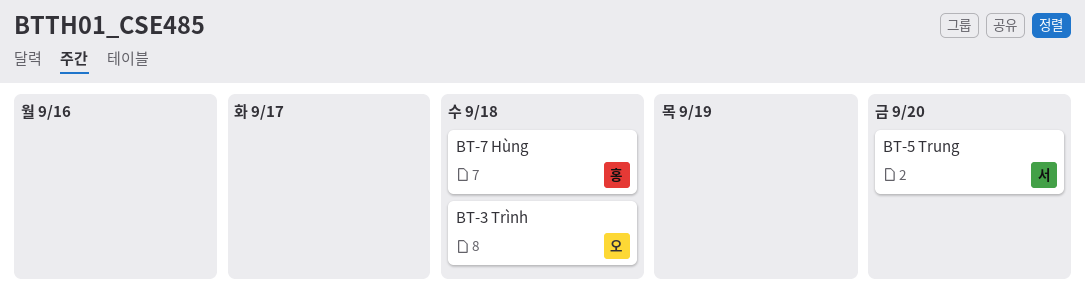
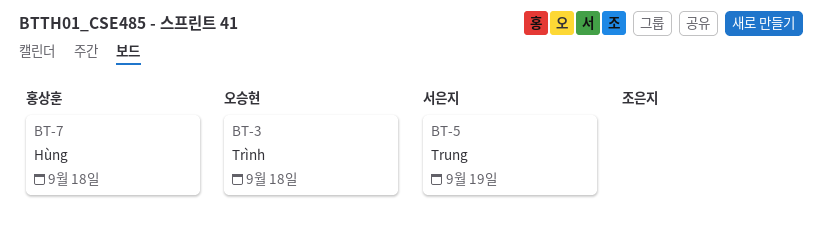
BT-5, due: Sep 20 -> Sep 19

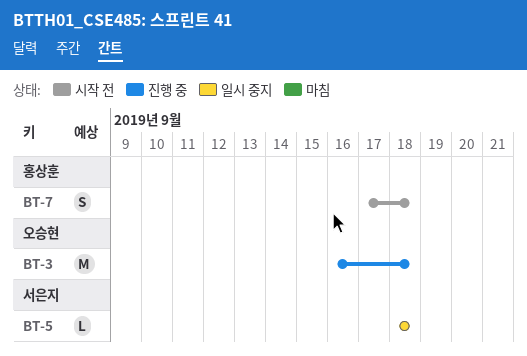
BT-5, due: Sep 19 -> Sep 18

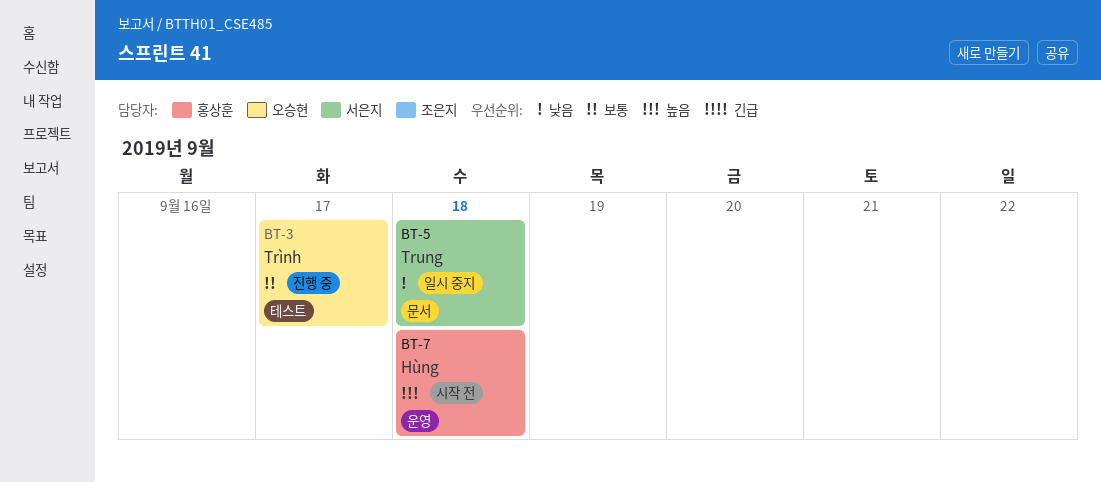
BT-3, due: Sep 18 -> Sep 17

